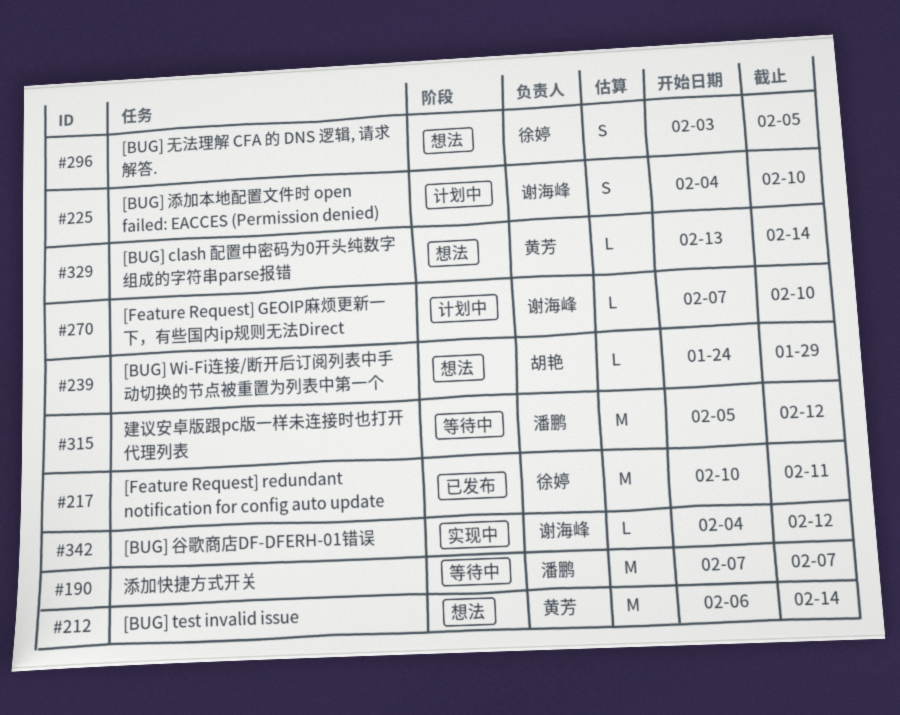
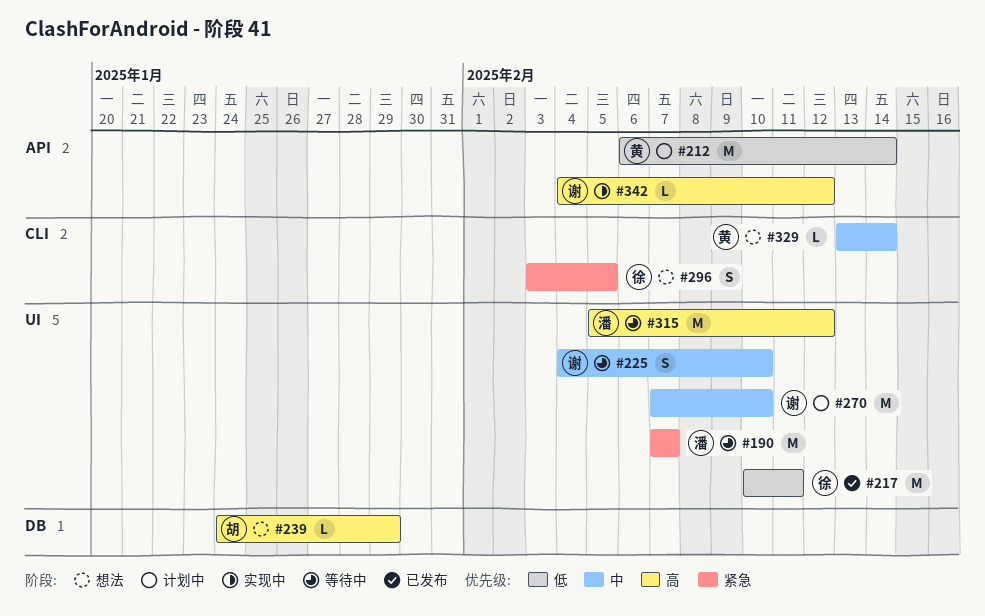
#212, status: 想法 -> 计划中
#225, status: 计划中 -> 等待中
#270, estimate: L -> M

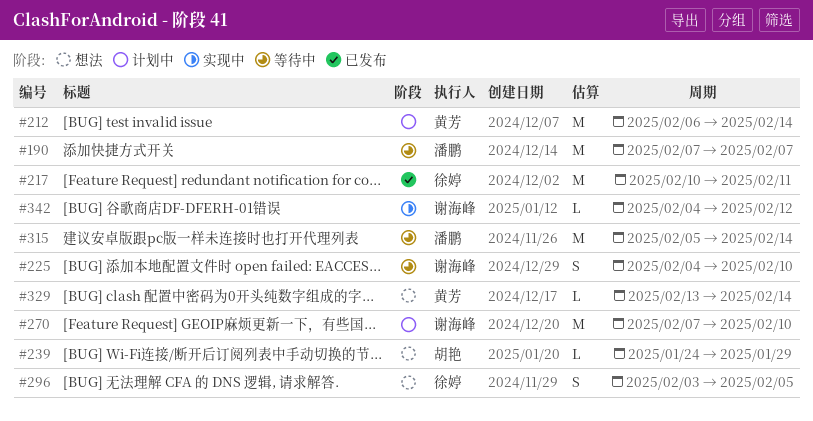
#315, due: Feb 12 -> Feb 14

